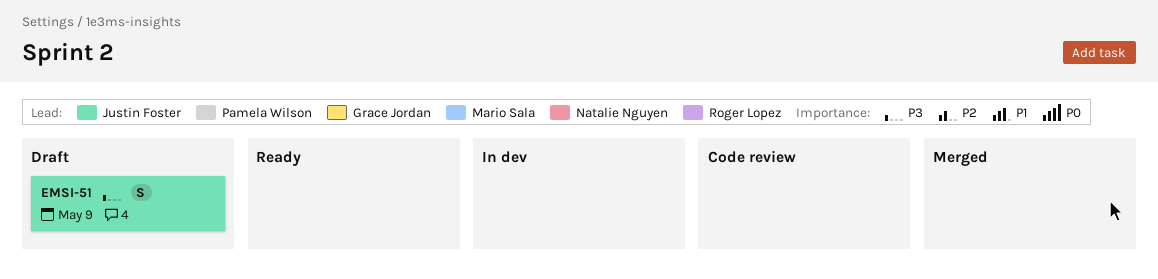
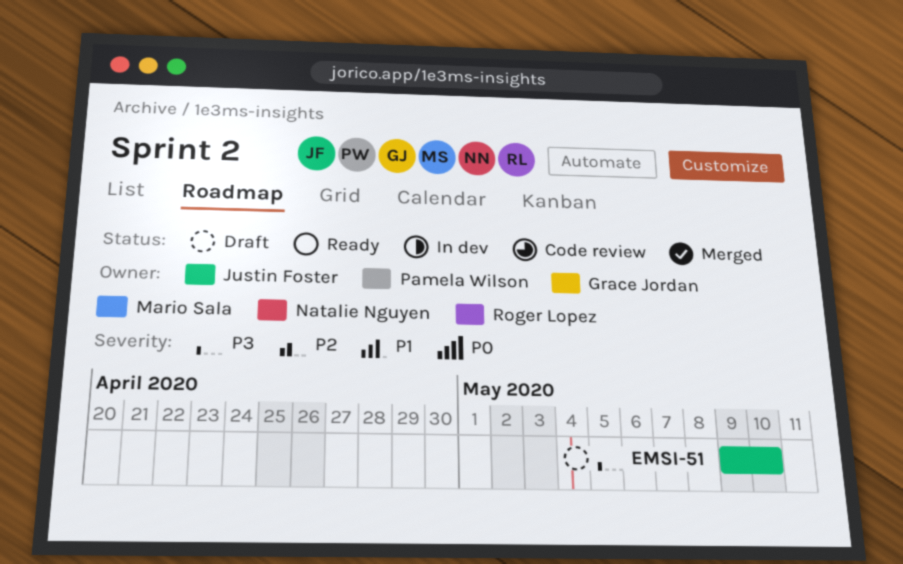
EMSI-51, due: May 9 -> May 10

